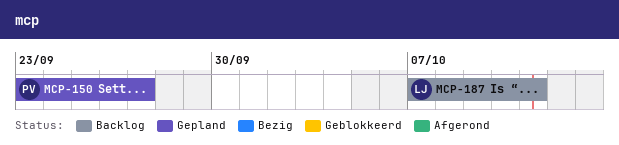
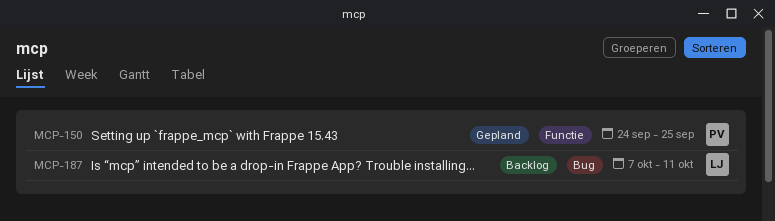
MCP-150, start: Sep 23 -> Sep 24
MCP-150, due: Sep 27 -> Sep 25

